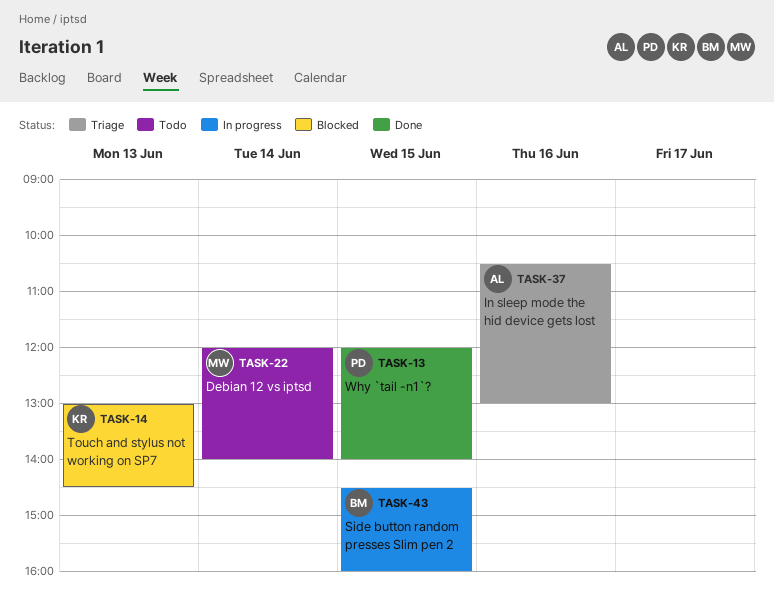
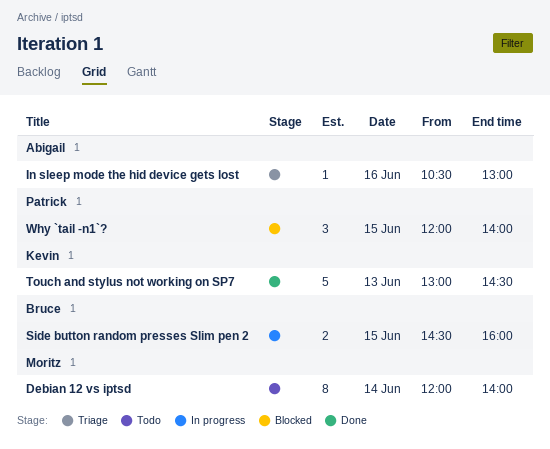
Touch and stylus not working on SP7, status: Blocked -> Done
Why `tail -n1`?, status: Done -> Blocked

